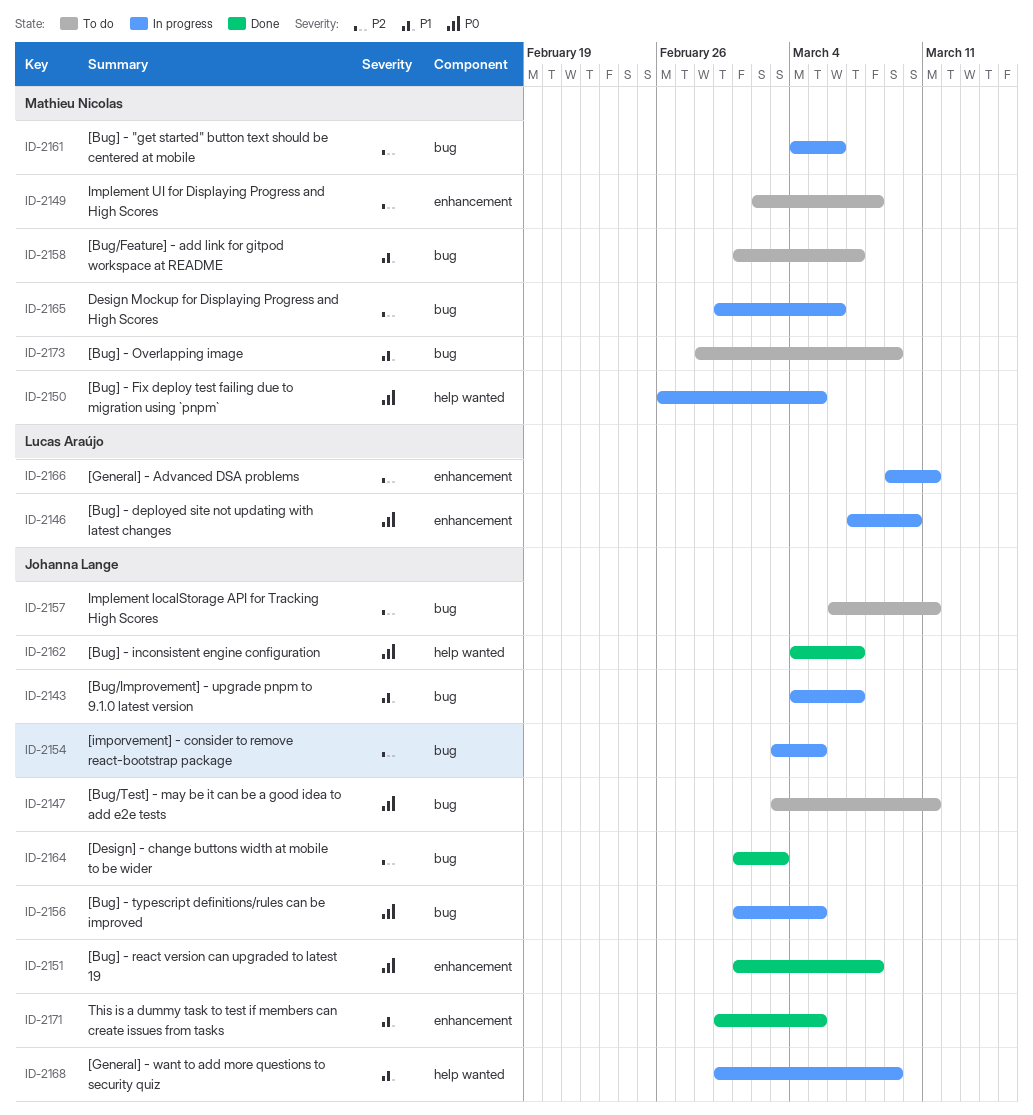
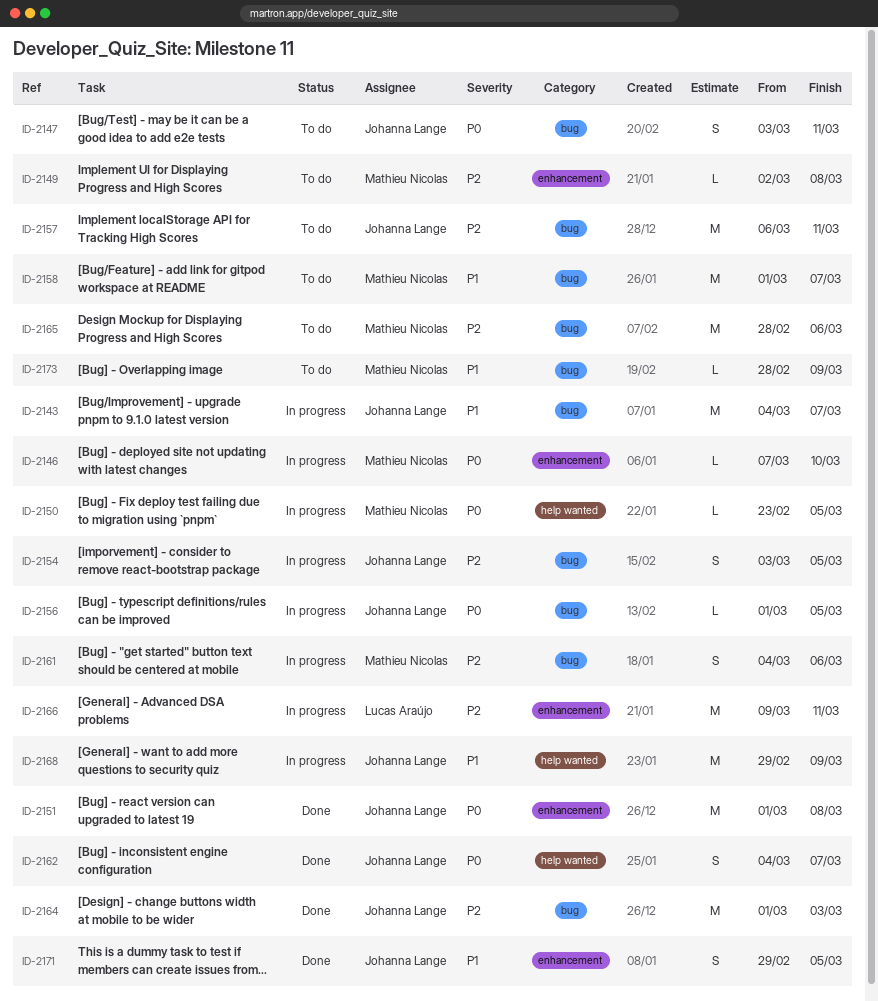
ID-2146, owner: Lucas Araújo -> Mathieu Nicolas
ID-2150, start: Feb 26 -> Feb 23
ID-2165, status: In progress -> To do
ID-2165, start: Feb 29 -> Feb 28

